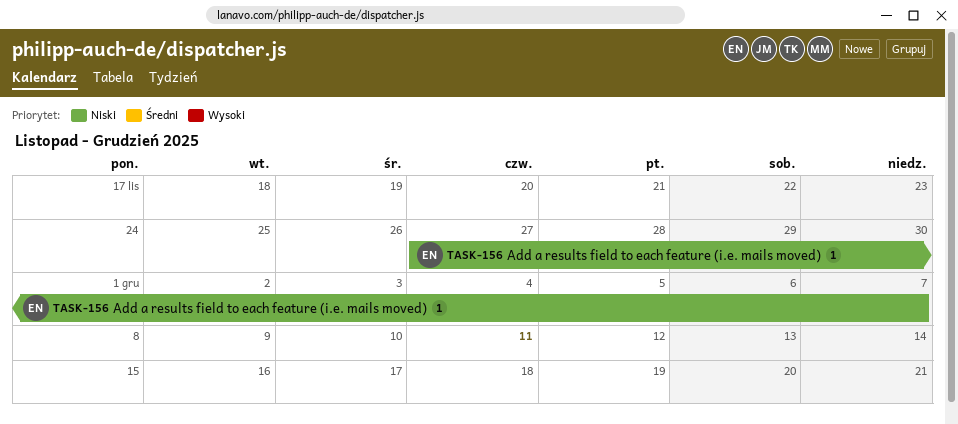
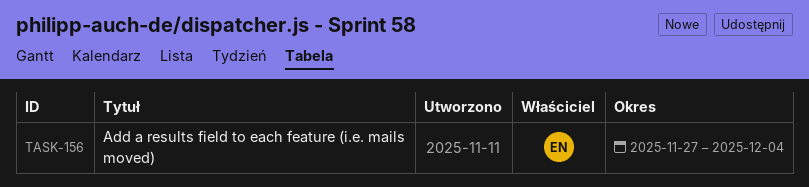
TASK-156, due: Dec 7 -> Dec 4

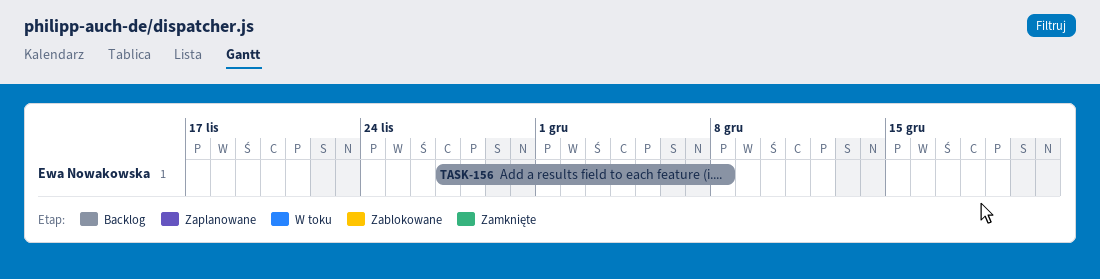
TASK-156, due: Dec 4 -> Dec 8

